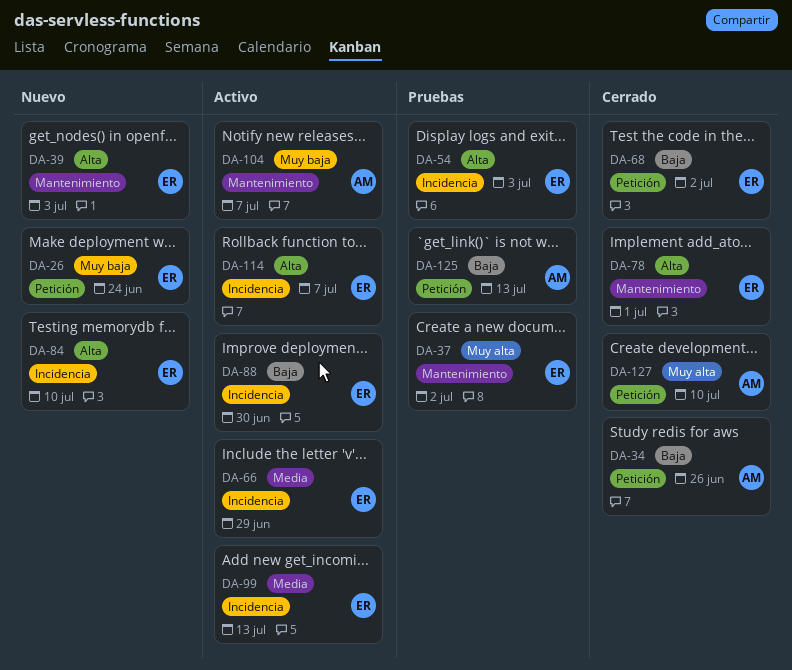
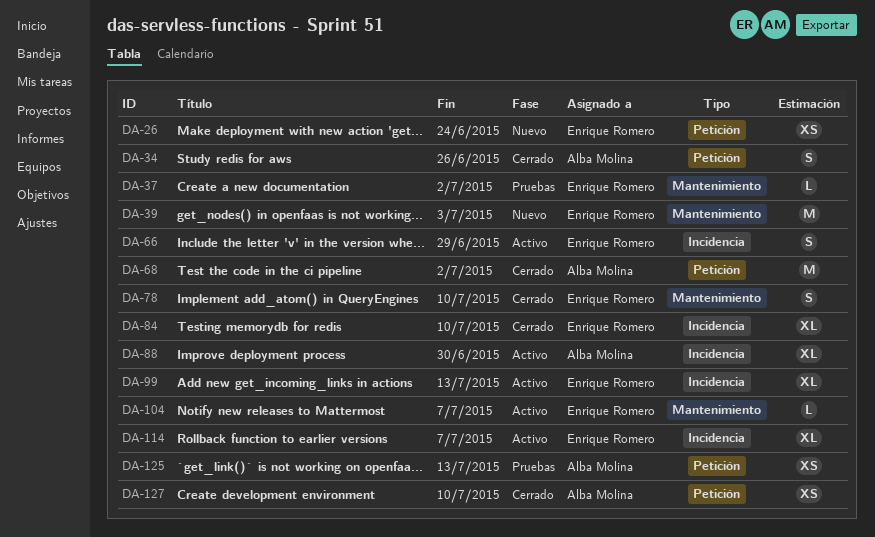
DA-54: present -> none
DA-68, owner: Enrique Romero -> Alba Molina
DA-78, due: Jul 1 -> Jul 10
DA-84, status: Nuevo -> Cerrado
DA-88, owner: Enrique Romero -> Alba Molina
DA-104, owner: Alba Molina -> Enrique Romero

